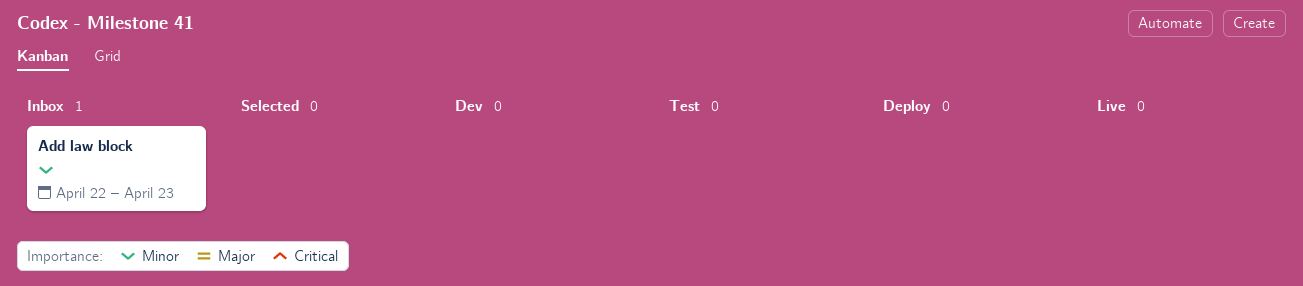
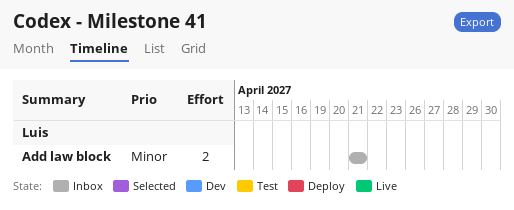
Add law block, start: Apr 22 -> Apr 21
Add law block, due: Apr 23 -> Apr 21

